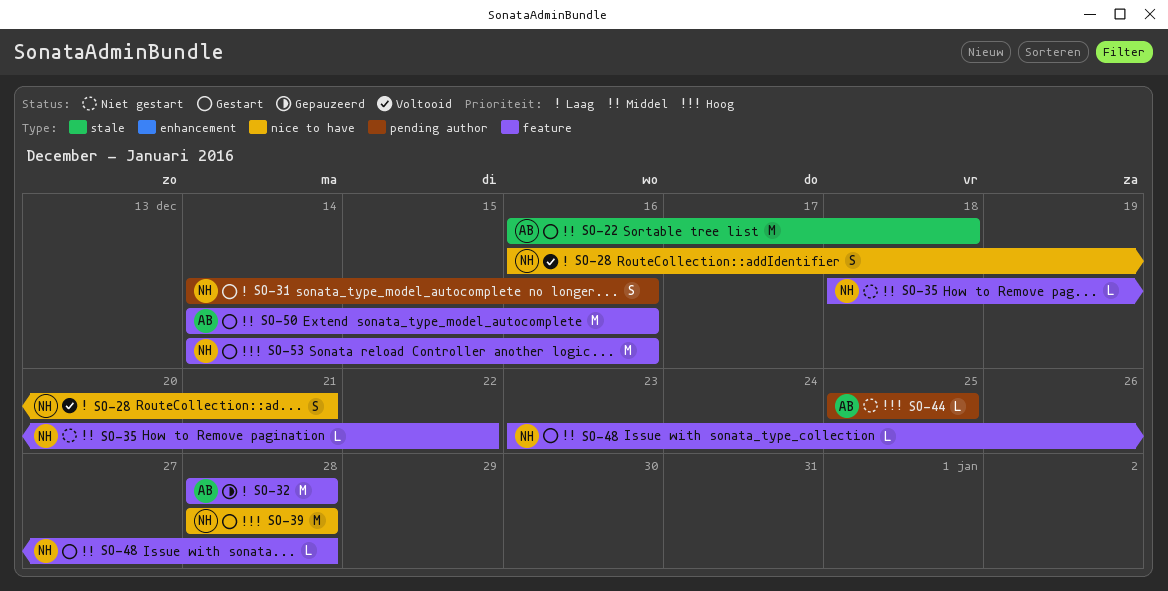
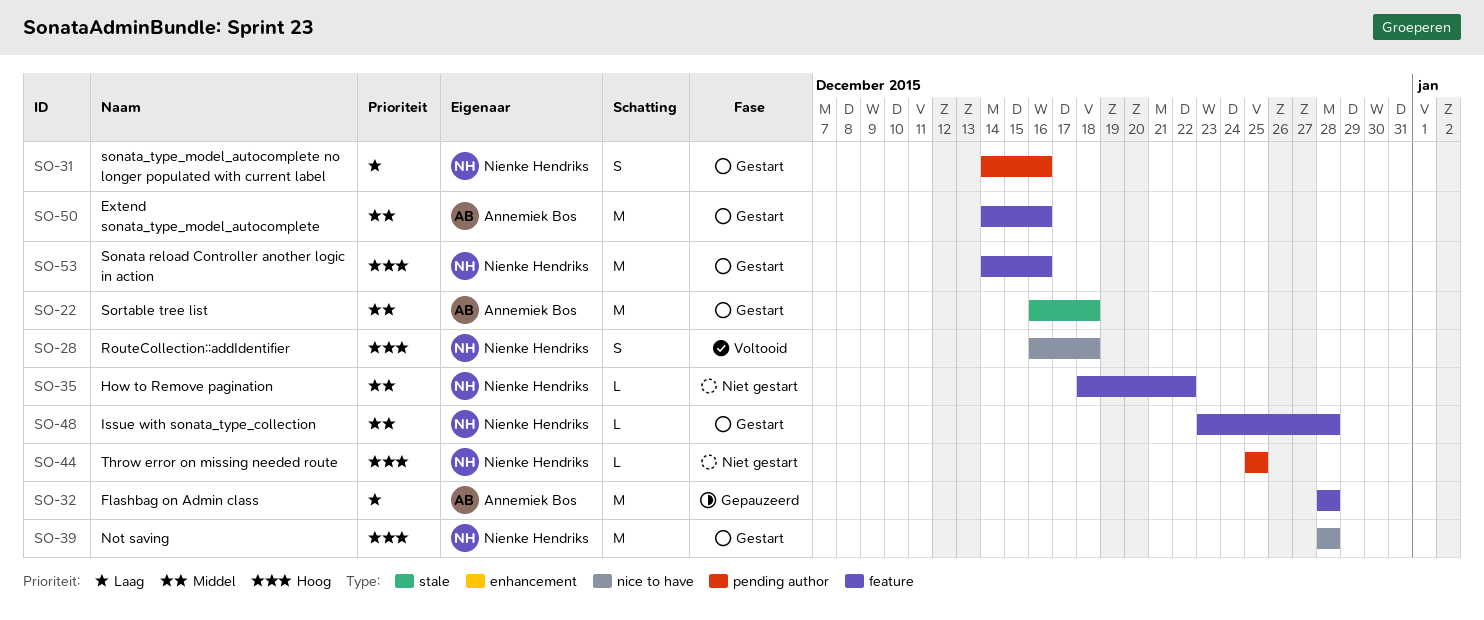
SO-28, priority: Laag -> Hoog
SO-28, due: Dec 21 -> Dec 18
SO-44, owner: Annemiek Bos -> Nienke Hendriks

